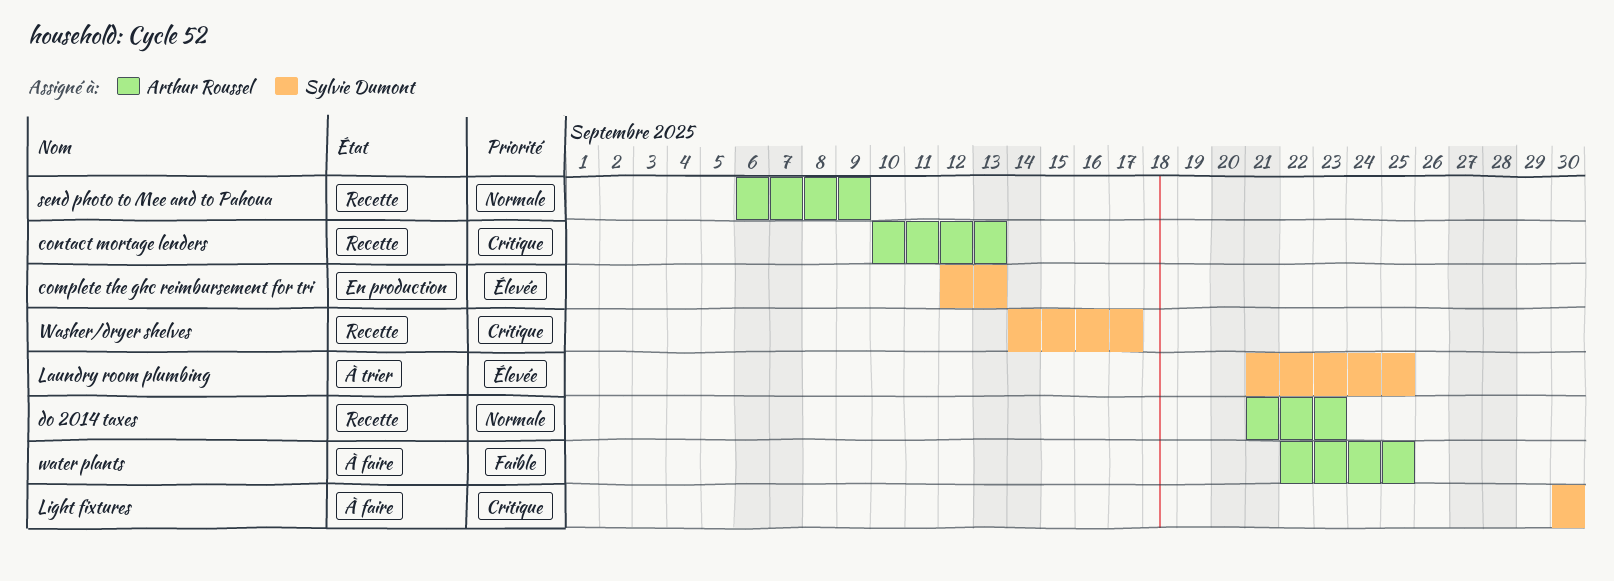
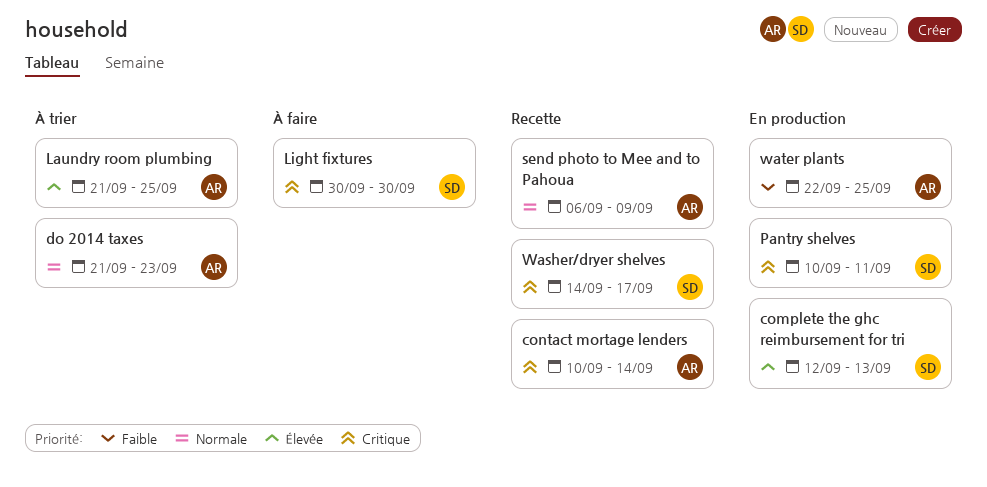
contact mortage lenders, due: Sep 13 -> Sep 14
do 2014 taxes, status: Recette -> À trier
Laundry room plumbing, owner: Sylvie Dumont -> Arthur Roussel
Pantry shelves: none -> present
water plants, status: À faire -> En production

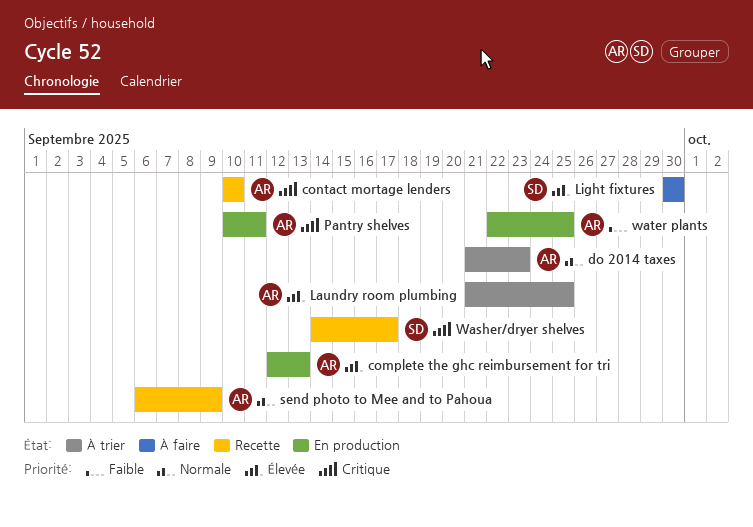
complete the ghc reimbursement for tri, owner: SD -> AR
contact mortage lenders, due: Sep 14 -> Sep 10
Light fixtures, priority: Critique -> Élevée
Pantry shelves, owner: SD -> AR

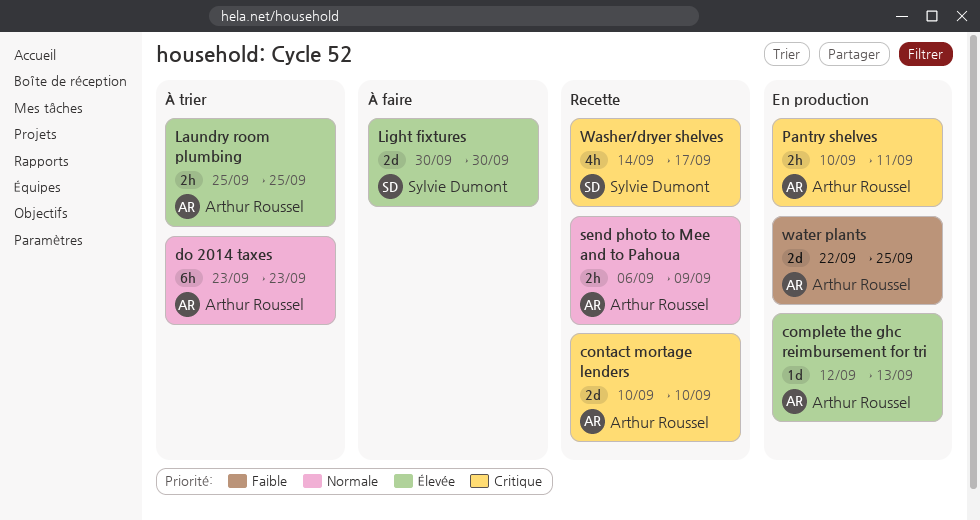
do 2014 taxes, start: Sep 21 -> Sep 23
Laundry room plumbing, start: Sep 21 -> Sep 25

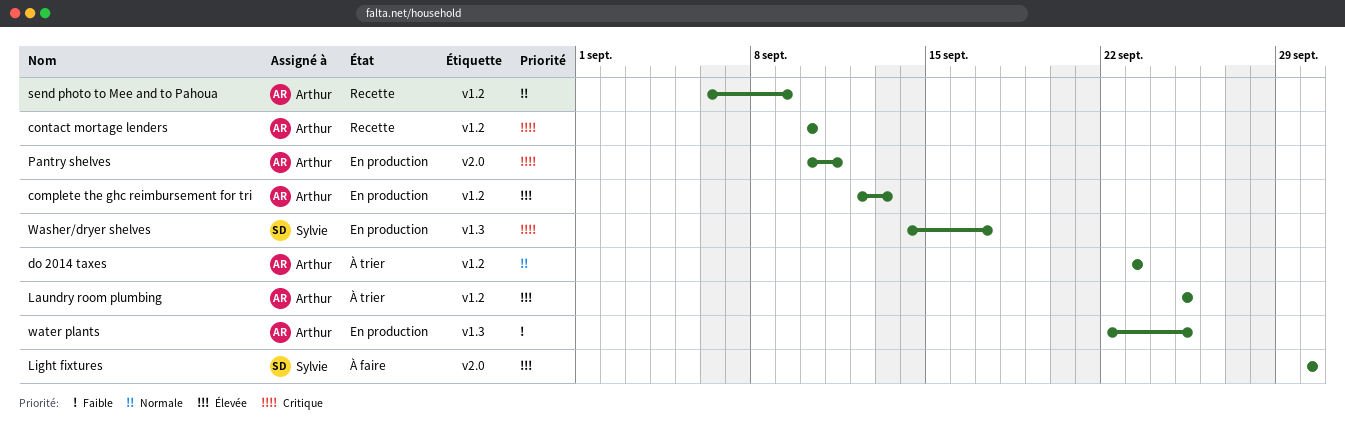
Washer/dryer shelves, status: Recette -> En production

